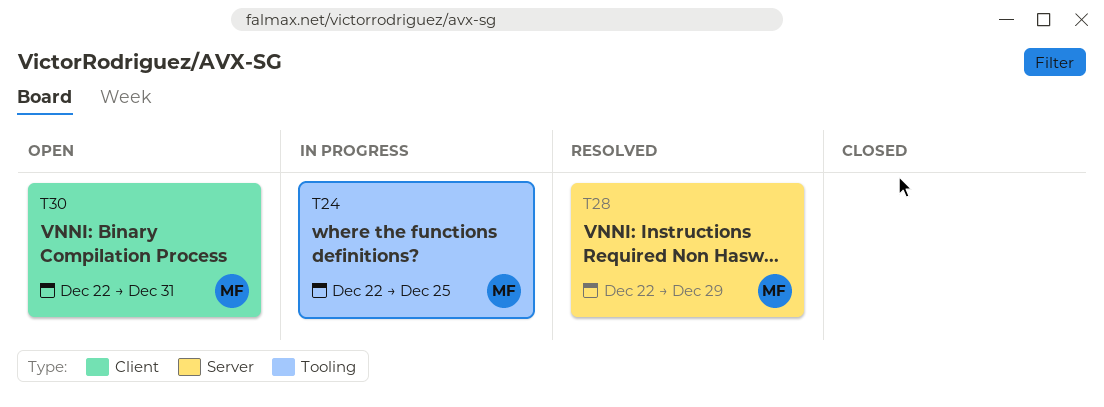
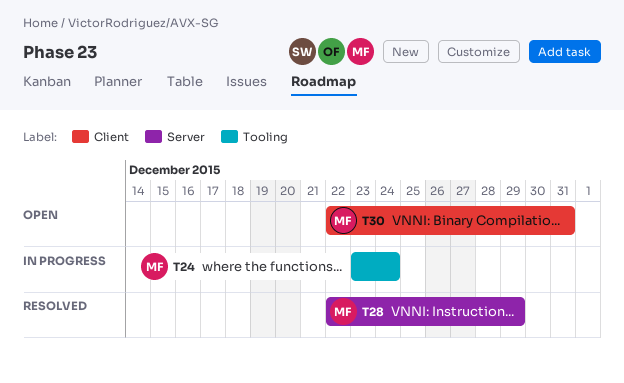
T24, start: Dec 22 -> Dec 23
T24, due: Dec 25 -> Dec 24

